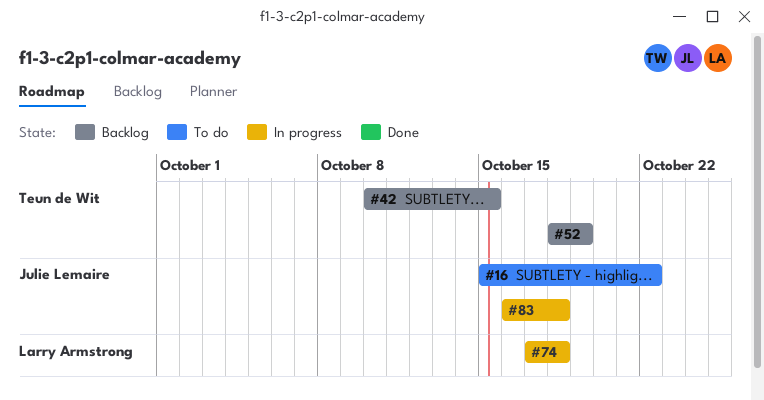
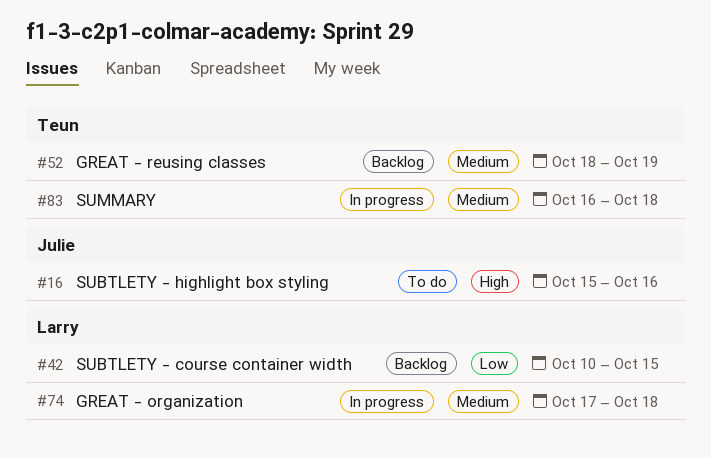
#16, due: Oct 22 -> Oct 16
#42, owner: Teun de Wit -> Larry Armstrong
#83, owner: Julie Lemaire -> Teun de Wit

